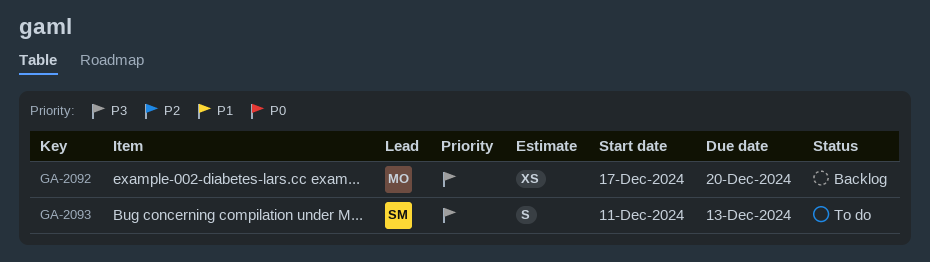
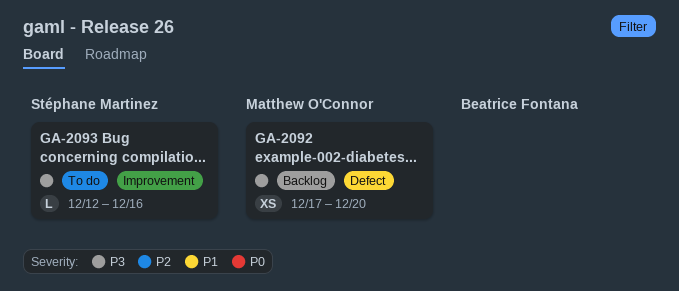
GA-2093, estimate: S -> L
GA-2093, start: Dec 11 -> Dec 12
GA-2093, due: Dec 13 -> Dec 16

